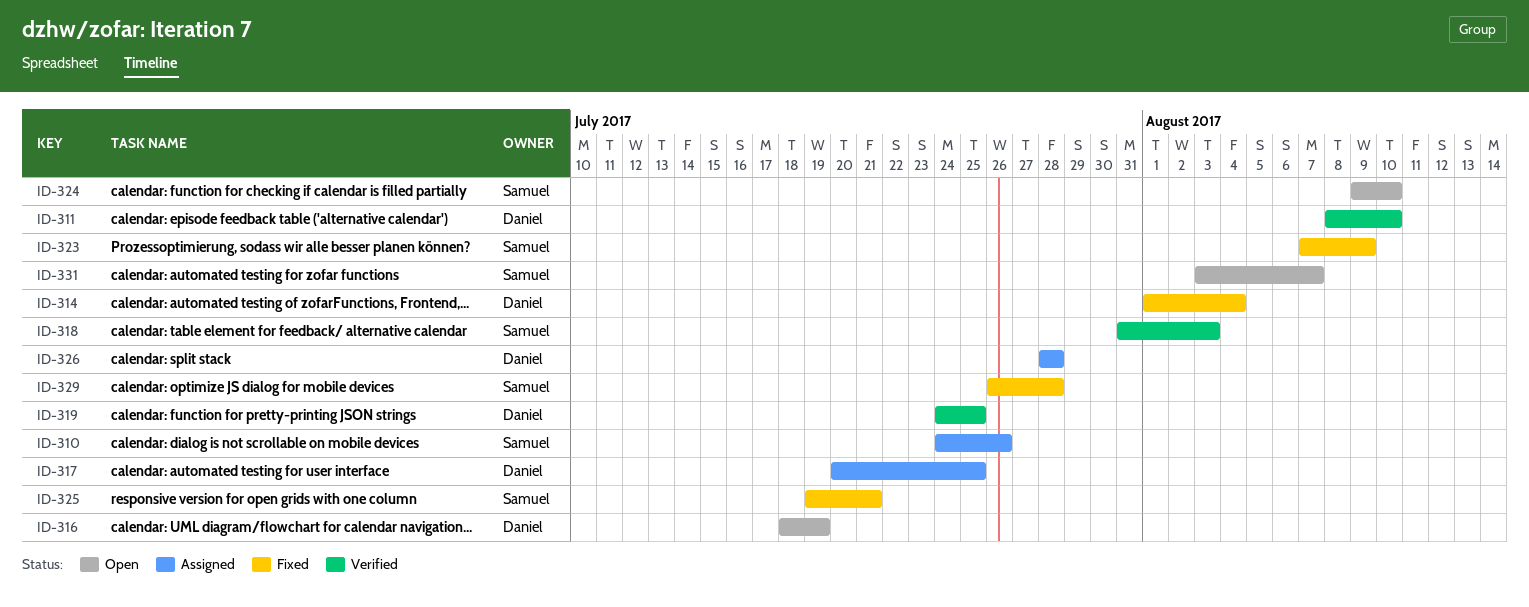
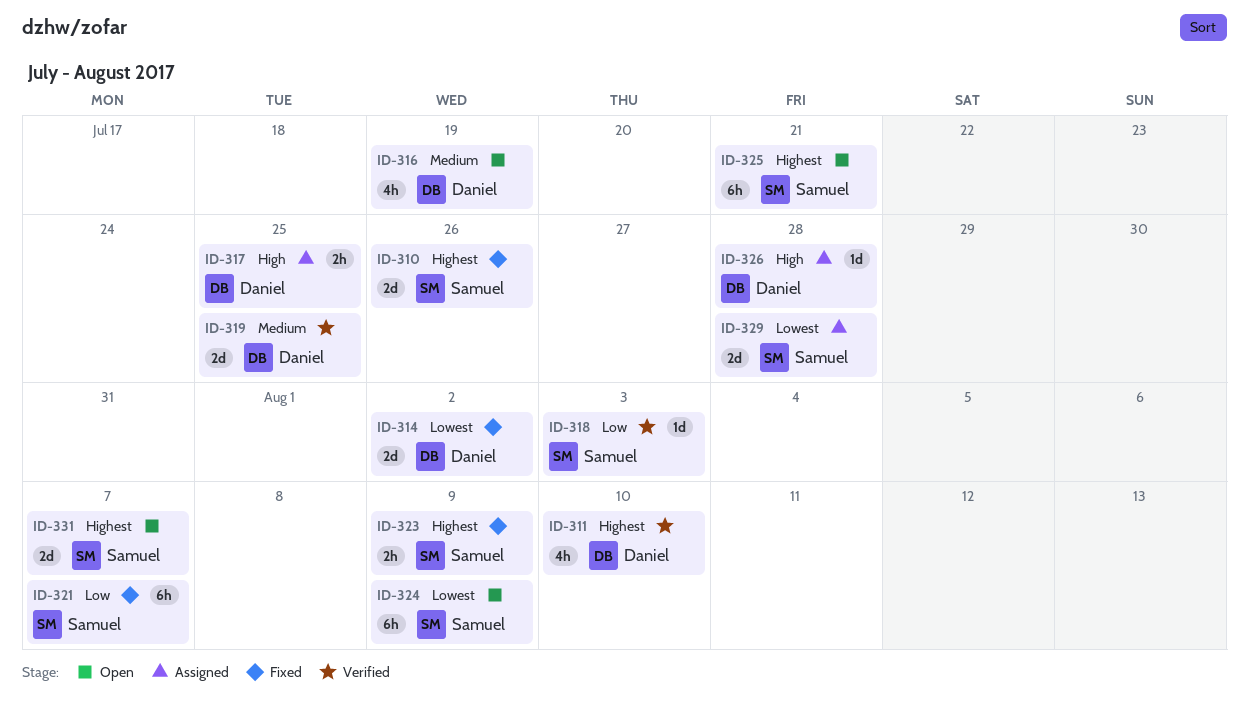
ID-310, status: Assigned -> Fixed
ID-314, due: Aug 4 -> Aug 2
ID-321: none -> present
ID-324, due: Aug 10 -> Aug 9
ID-325, status: Fixed -> Open
ID-329, status: Fixed -> Assigned

